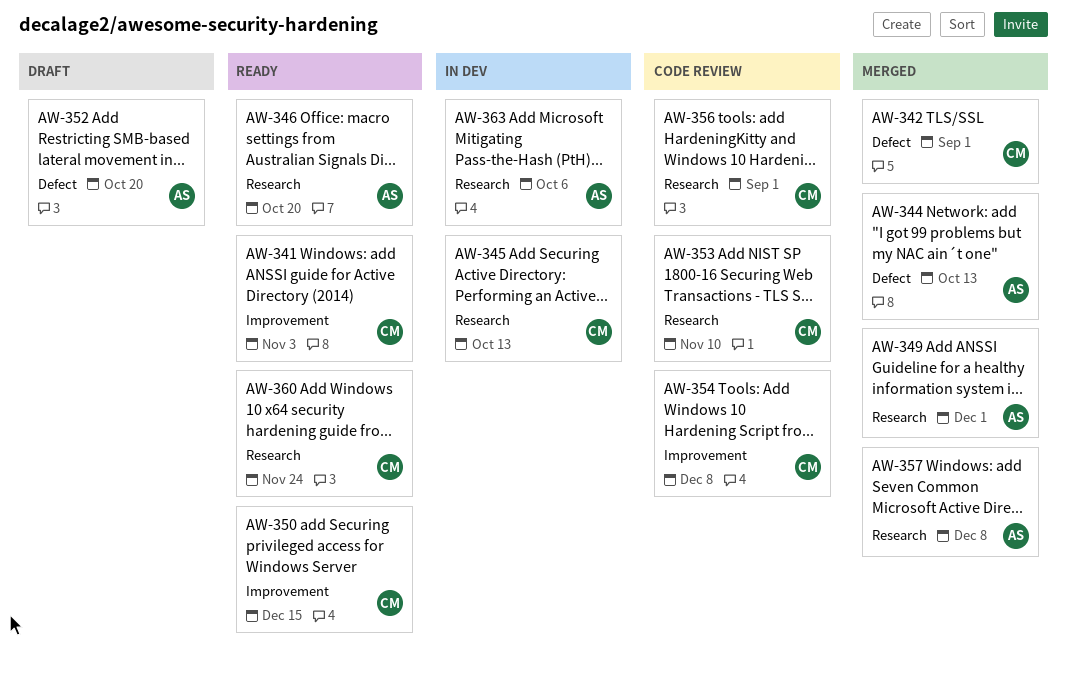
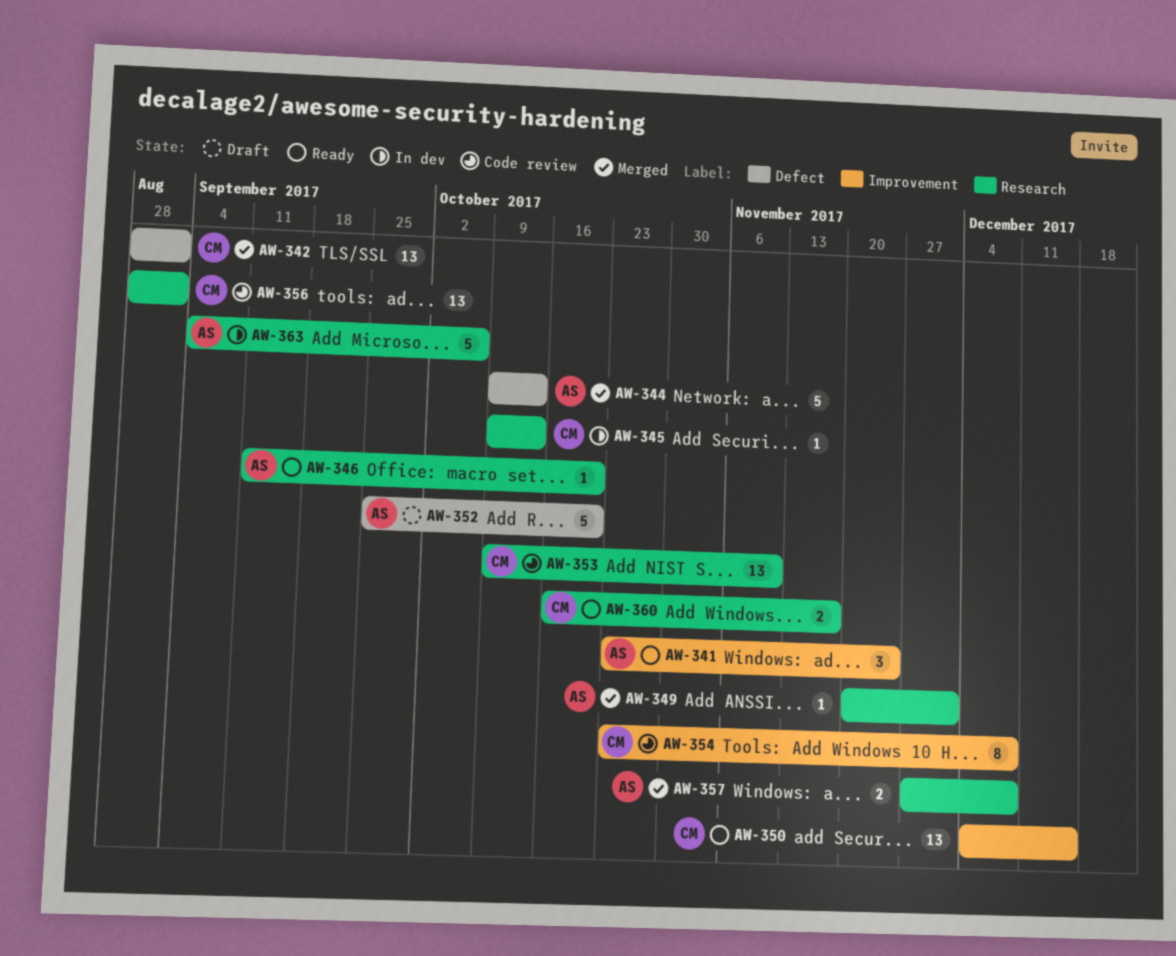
AW-341, owner: CM -> AS
AW-341, due: Nov 3 -> Nov 24
AW-360, due: Nov 24 -> Nov 17

